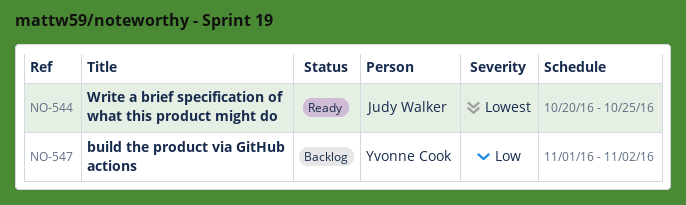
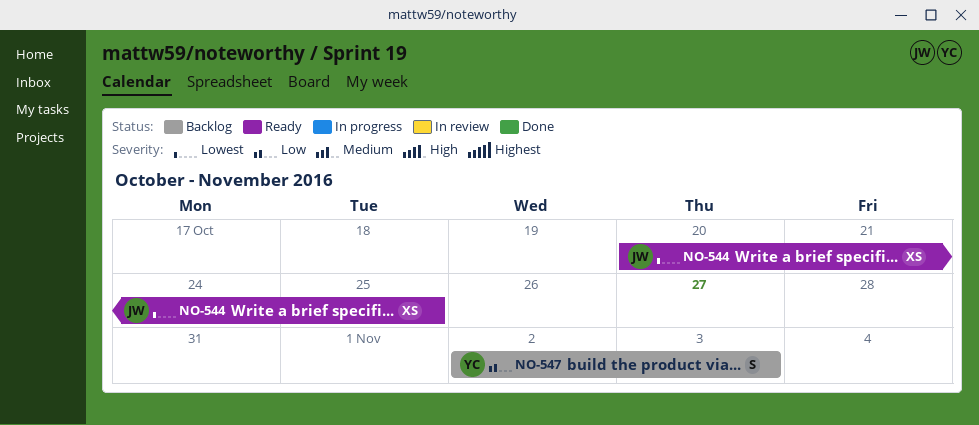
NO-547, start: Nov 1 -> Nov 2
NO-547, due: Nov 2 -> Nov 3

